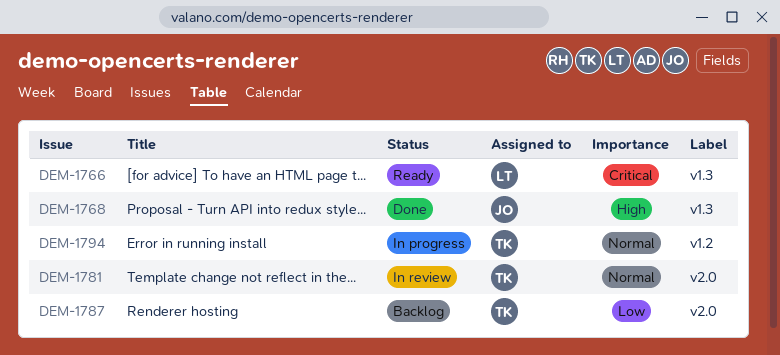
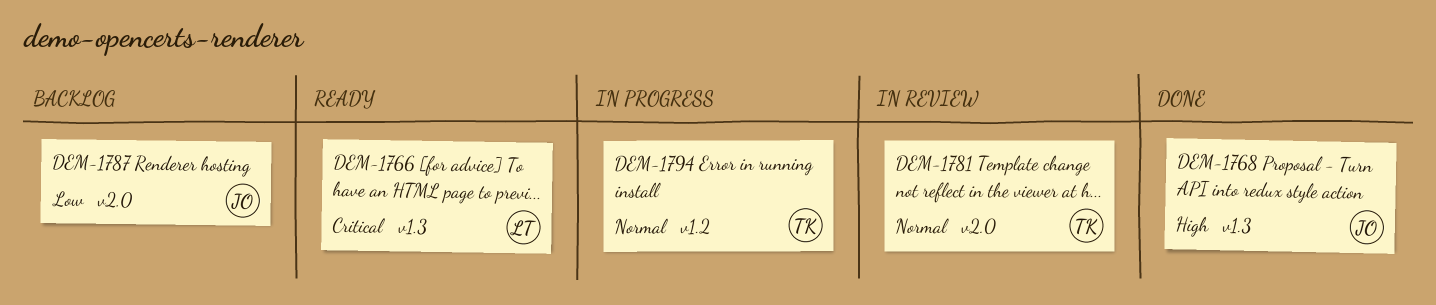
DEM-1787, owner: TK -> JO

